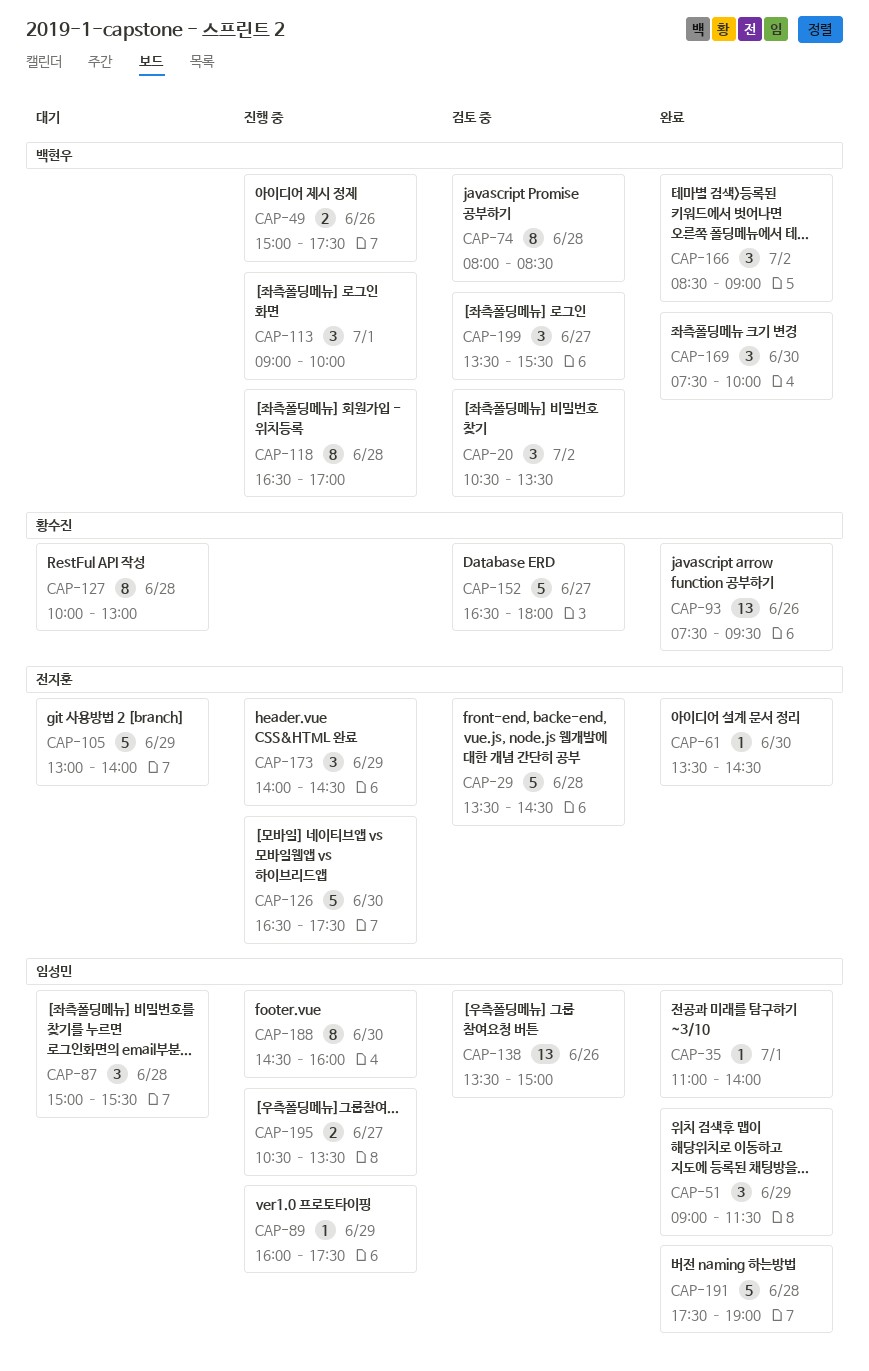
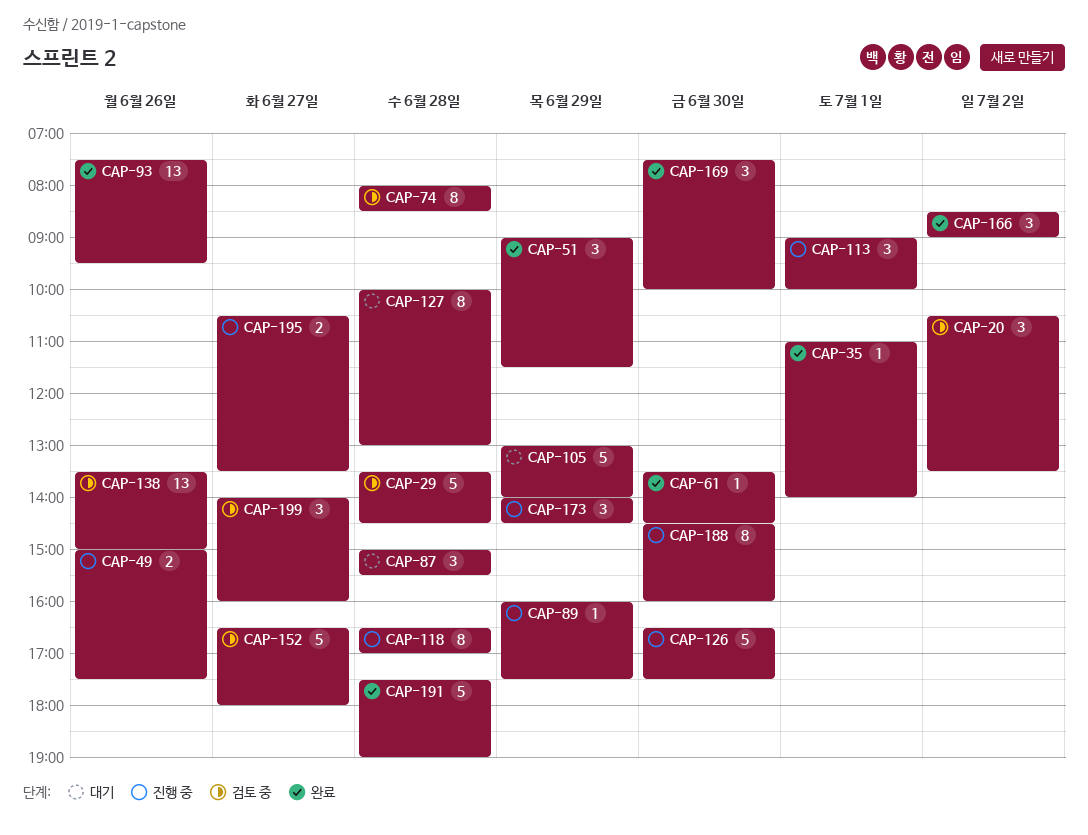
CAP-199, begins: 13:30 -> 14:00
CAP-199, ends: 15:30 -> 16:00

